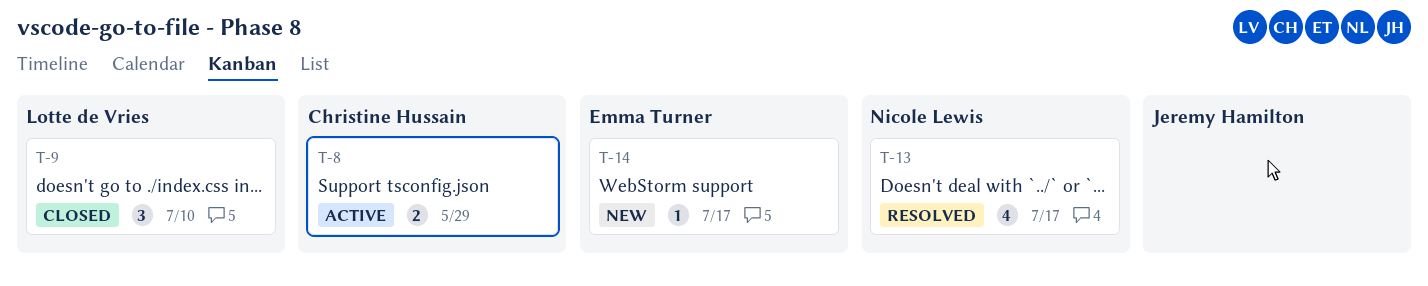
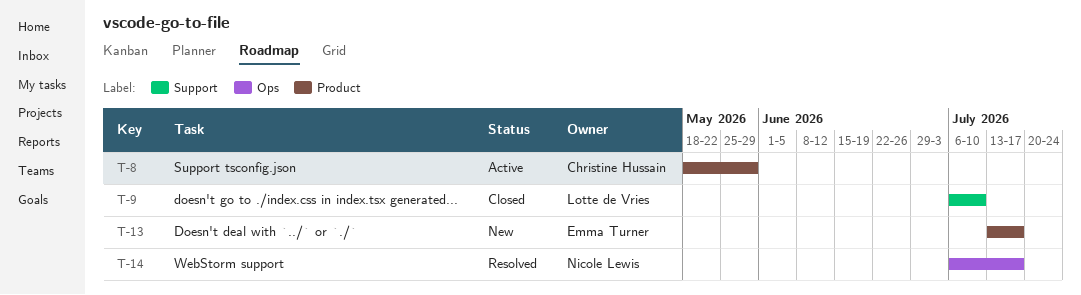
T-13, status: Resolved -> New
T-13, owner: Nicole Lewis -> Emma Turner
T-14, status: New -> Resolved
T-14, owner: Emma Turner -> Nicole Lewis

